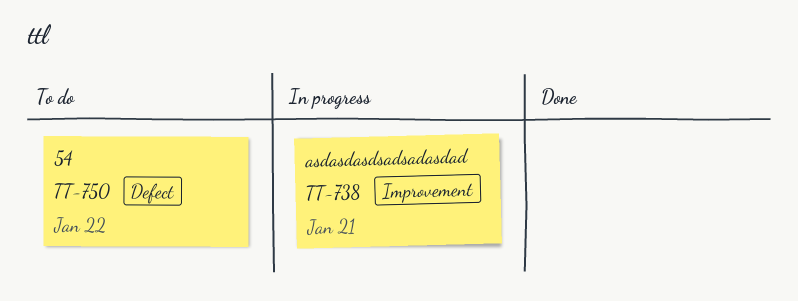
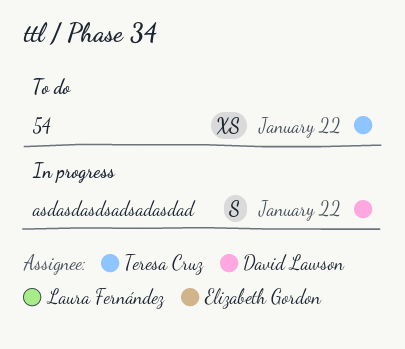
asdasdasdsadsadasdad, due: Jan 21 -> Jan 22

